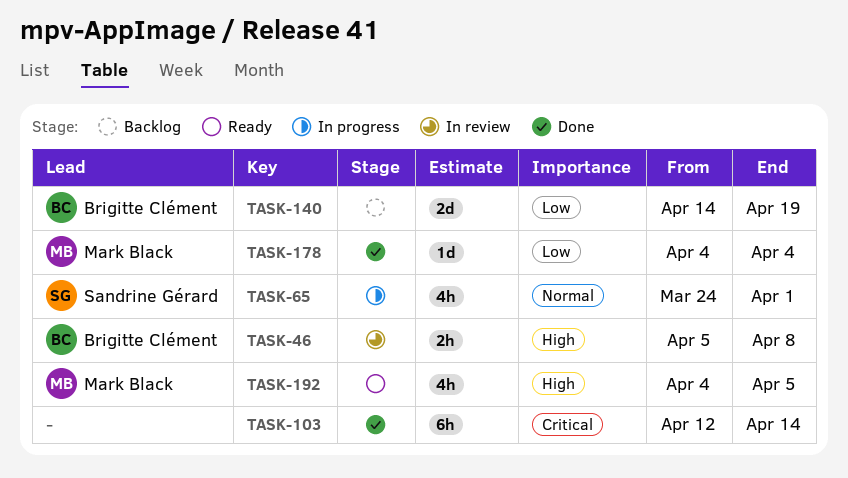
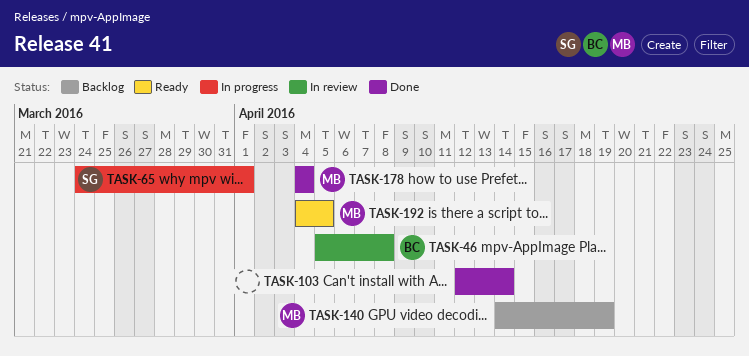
TASK-140, owner: Brigitte Clément -> Mark Black

